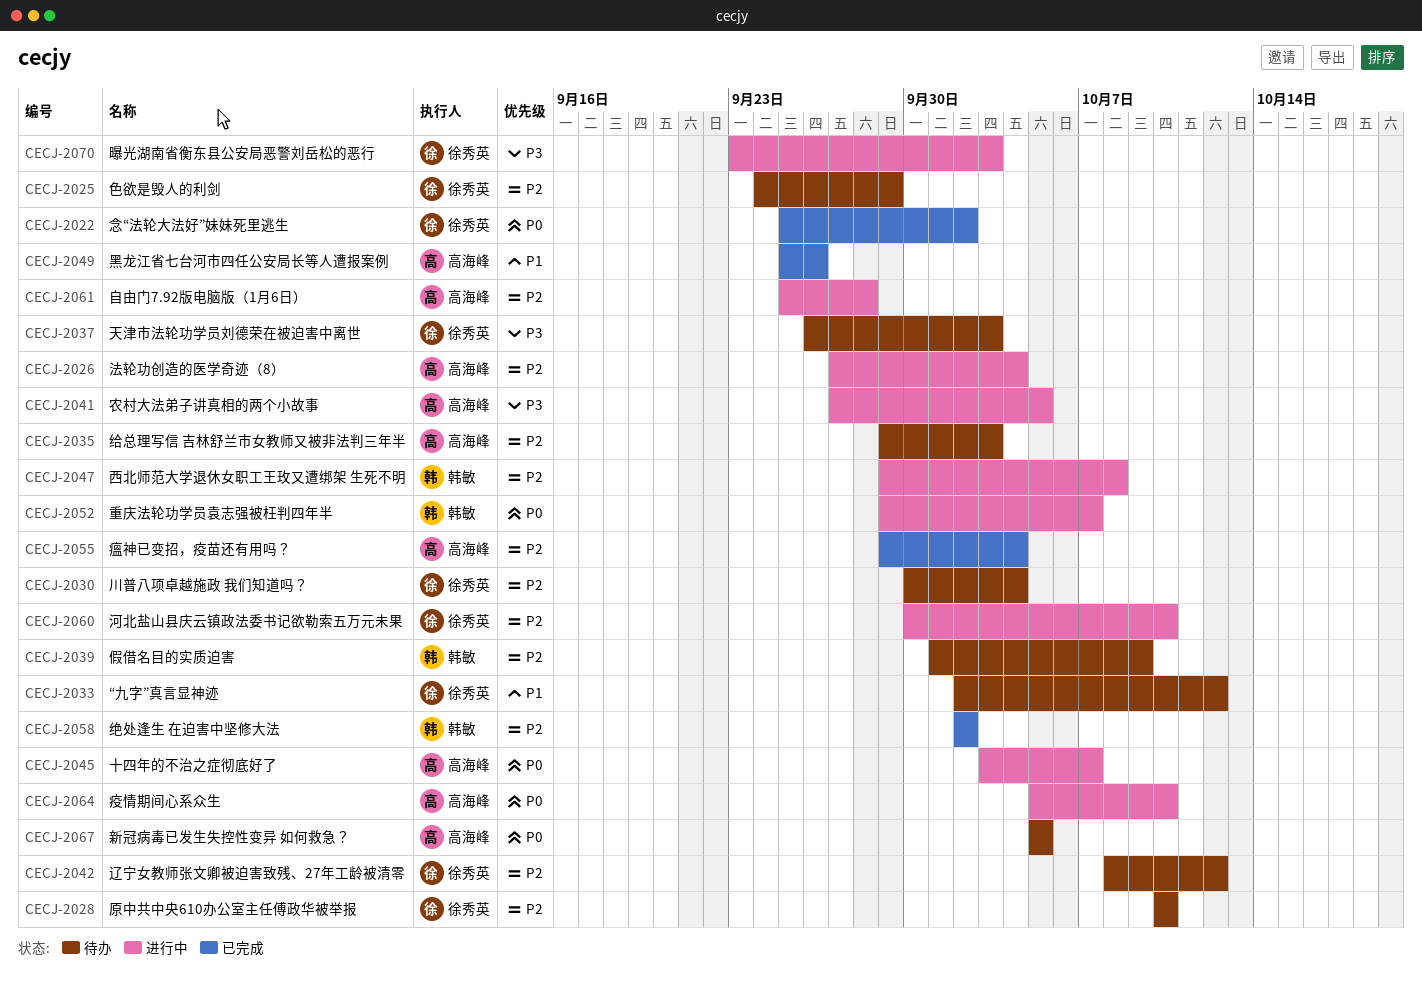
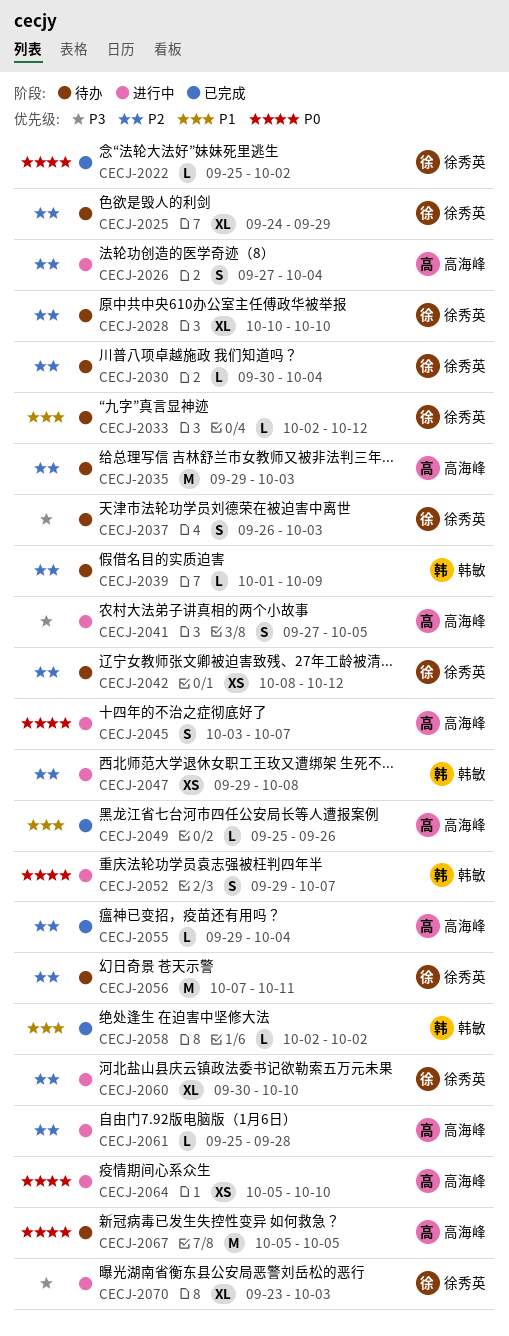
CECJ-2056: none -> present
CECJ-2058, priority: P2 -> P1

